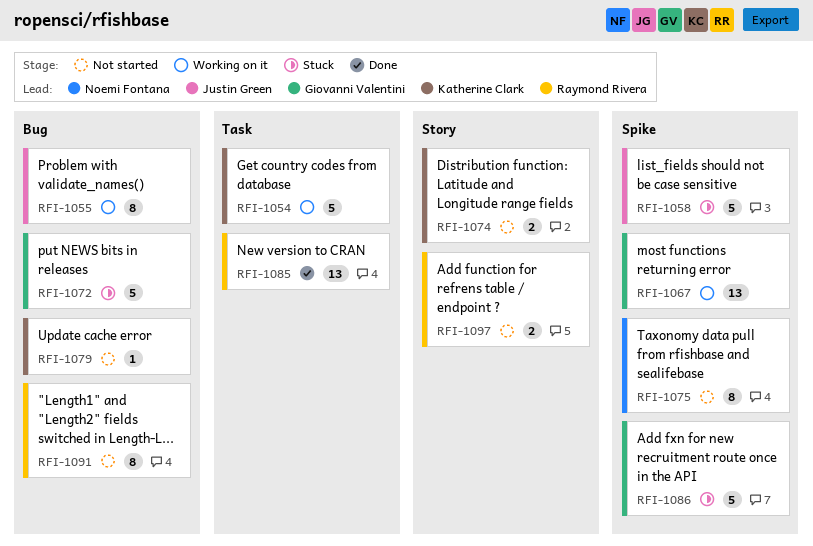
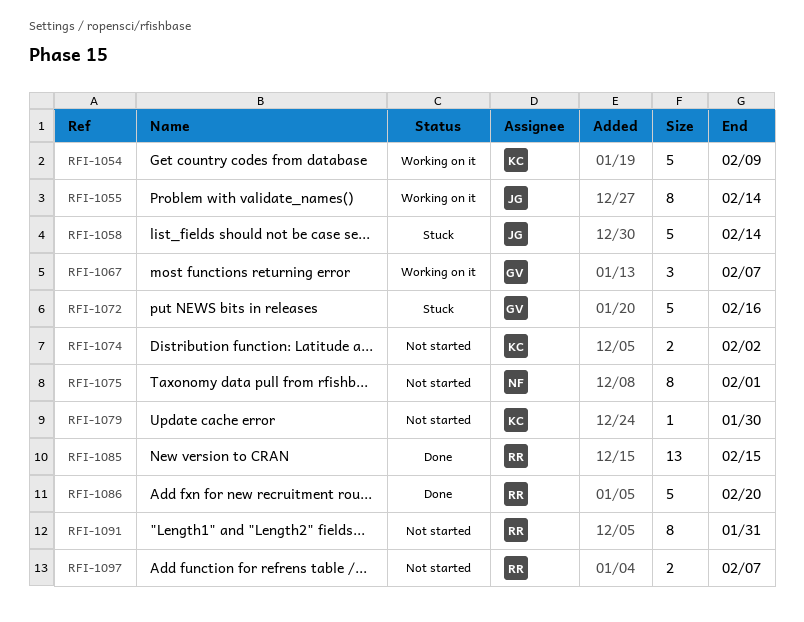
RFI-1067, estimate: 13 -> 3
RFI-1086, status: Stuck -> Done
RFI-1086, owner: Giovanni Valentini -> Raymond Rivera

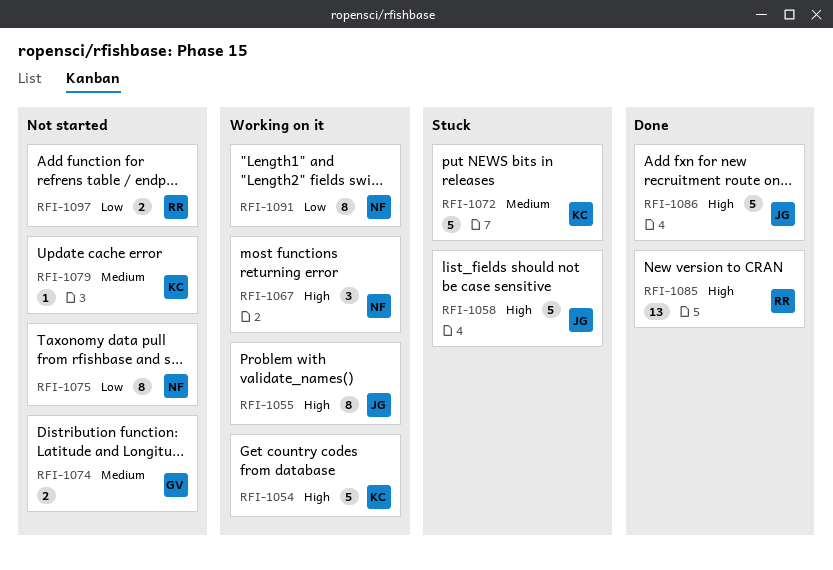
RFI-1067, owner: GV -> NF
RFI-1072, owner: GV -> KC
RFI-1074, owner: KC -> GV
RFI-1086, owner: RR -> JG
RFI-1091, status: Not started -> Working on it
RFI-1091, owner: RR -> NF

